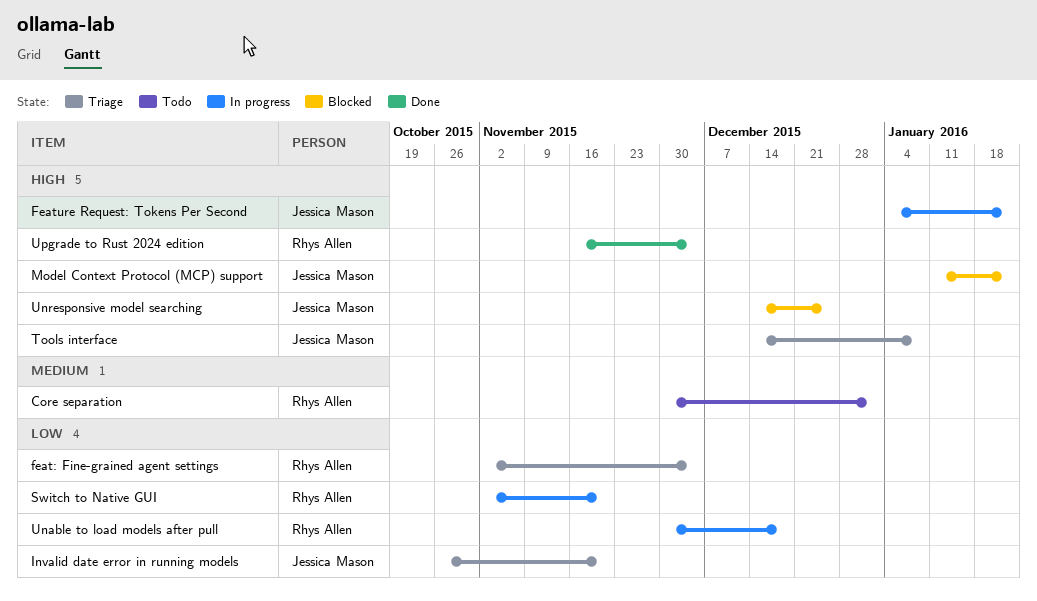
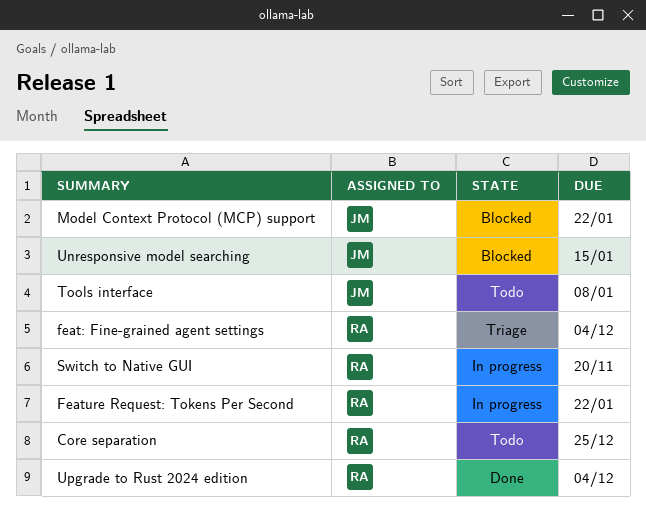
Core separation, due: Jan 1 -> Dec 25
Feature Request: Tokens Per Second, owner: Jessica Mason -> Rhys Allen
Invalid date error in running models: present -> none
Tools interface, status: Triage -> Todo
Unable to load models after pull: present -> none
Unresponsive model searching, due: Dec 25 -> Jan 15

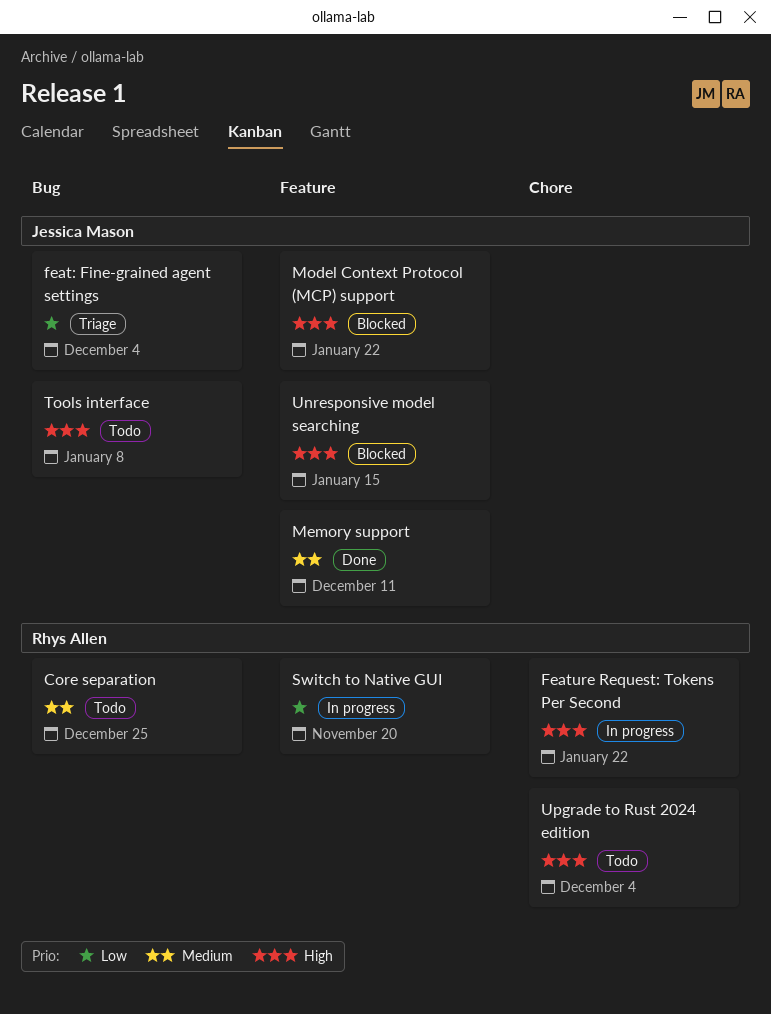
feat: Fine-grained agent settings, owner: Rhys Allen -> Jessica Mason
Memory support: none -> present
Upgrade to Rust 2024 edition, status: Done -> Todo

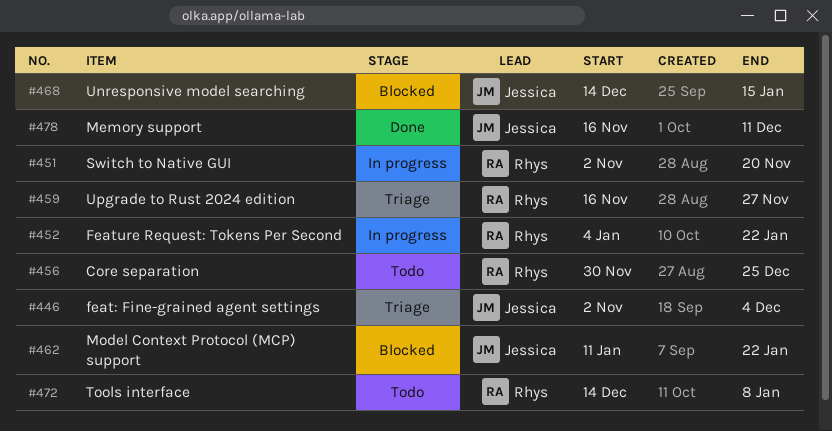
Tools interface, owner: Jessica Mason -> Rhys Allen
Upgrade to Rust 2024 edition, status: Todo -> Triage
Upgrade to Rust 2024 edition, due: Dec 4 -> Nov 27

